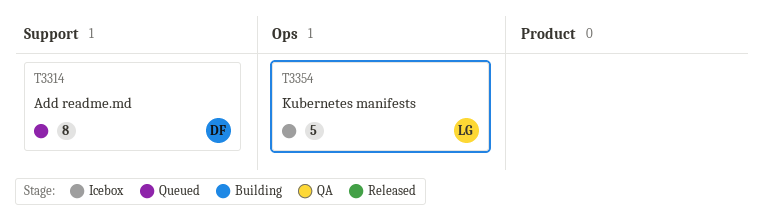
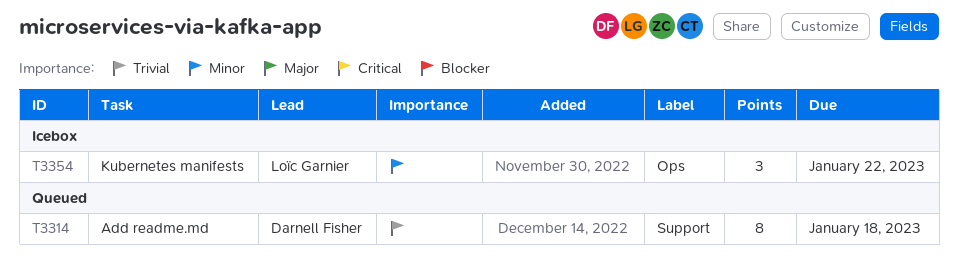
T3354, estimate: 5 -> 3

